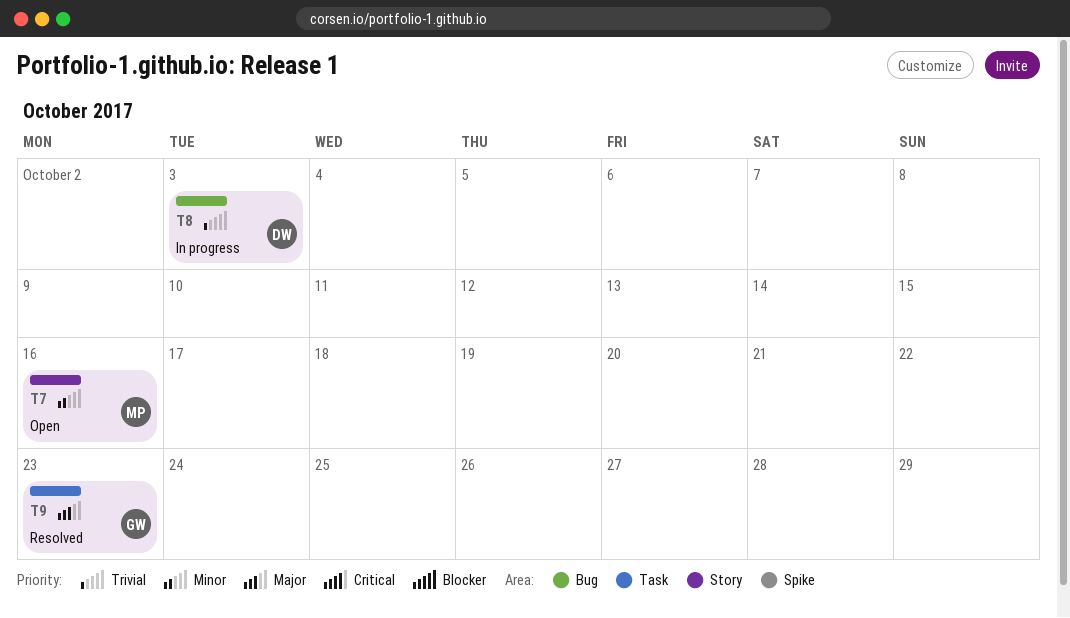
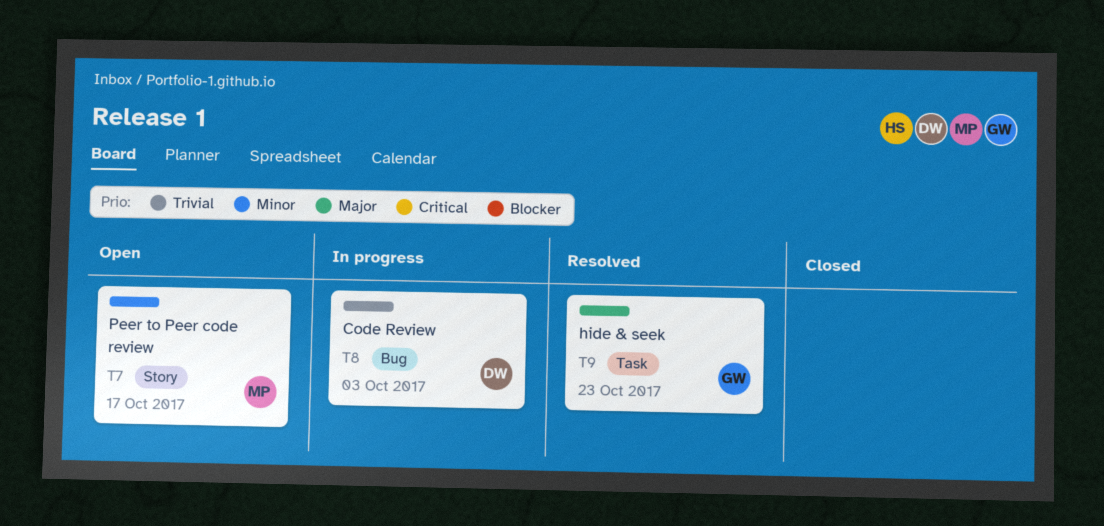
T7, due: Oct 16 -> Oct 17

